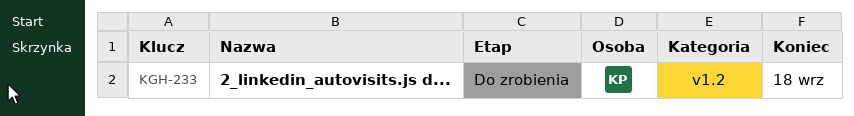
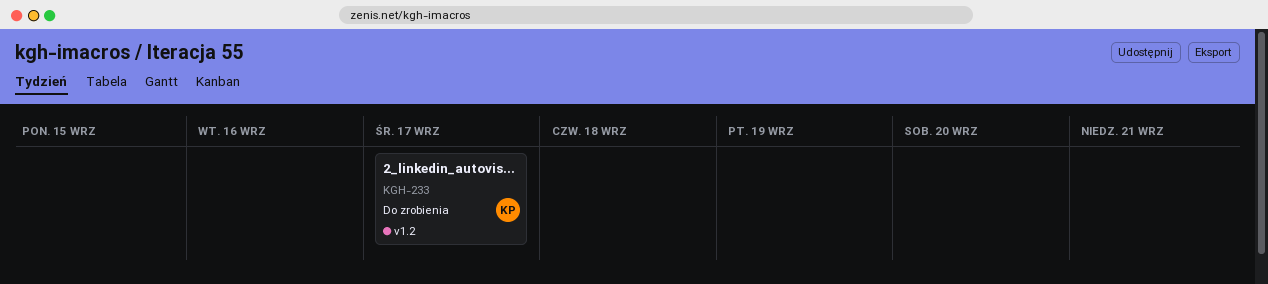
KGH-233, due: Sep 18 -> Sep 17

